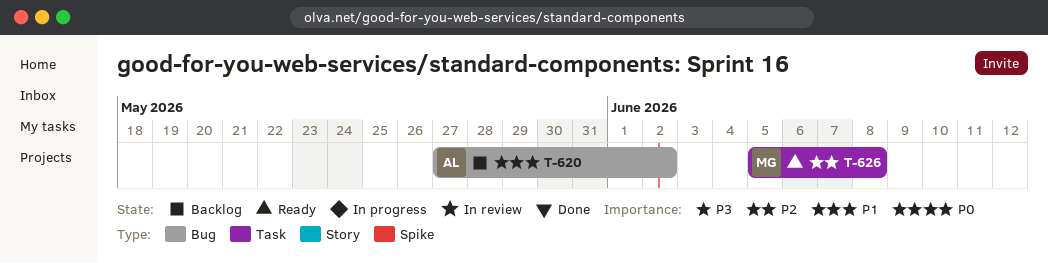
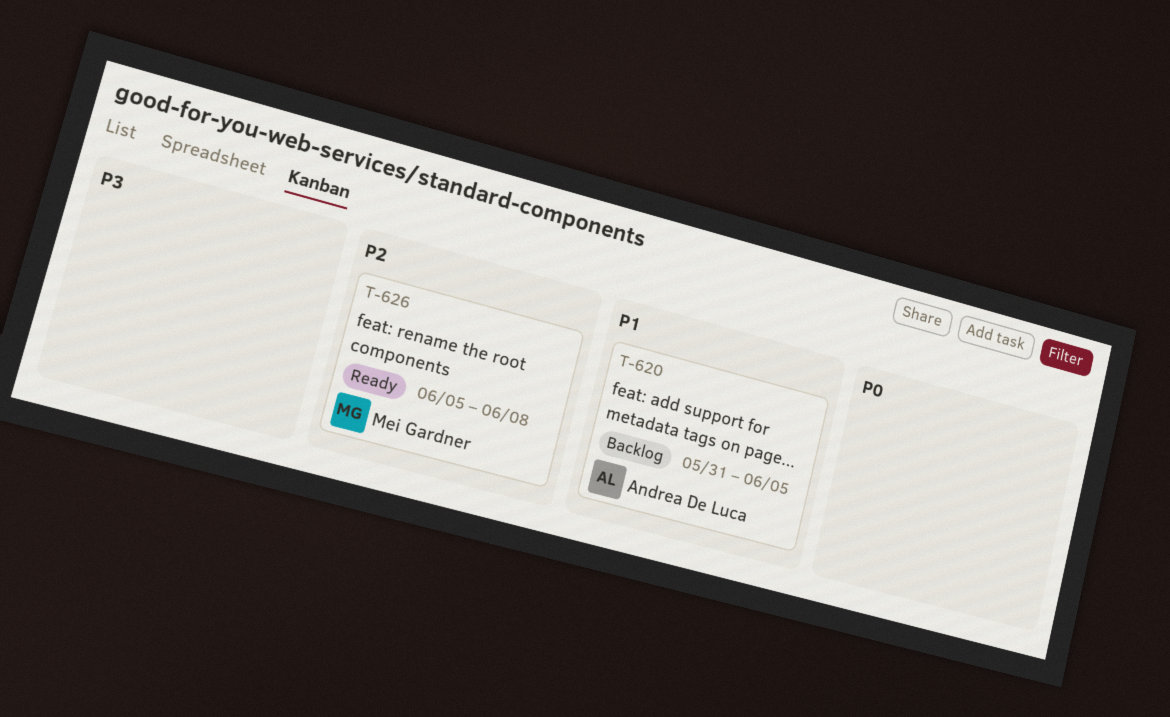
T-620, start: May 27 -> May 31
T-620, due: Jun 2 -> Jun 5

